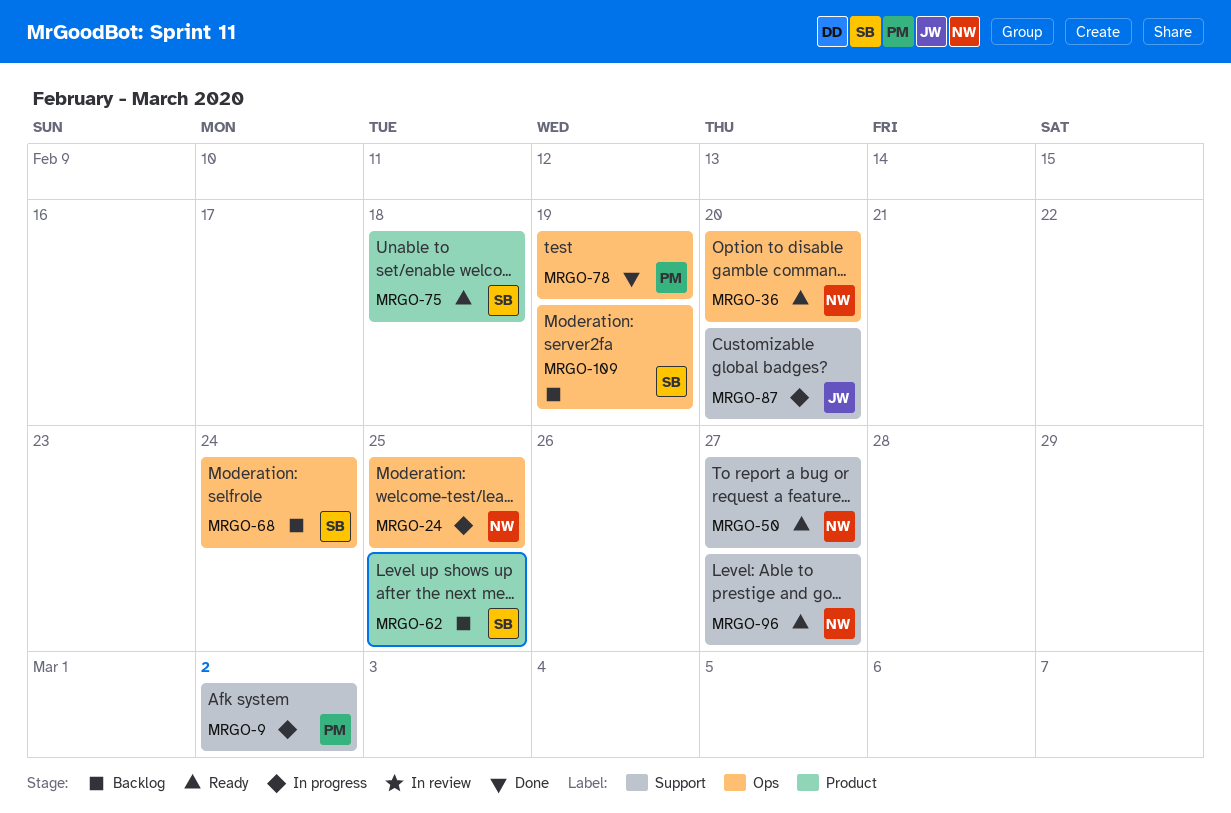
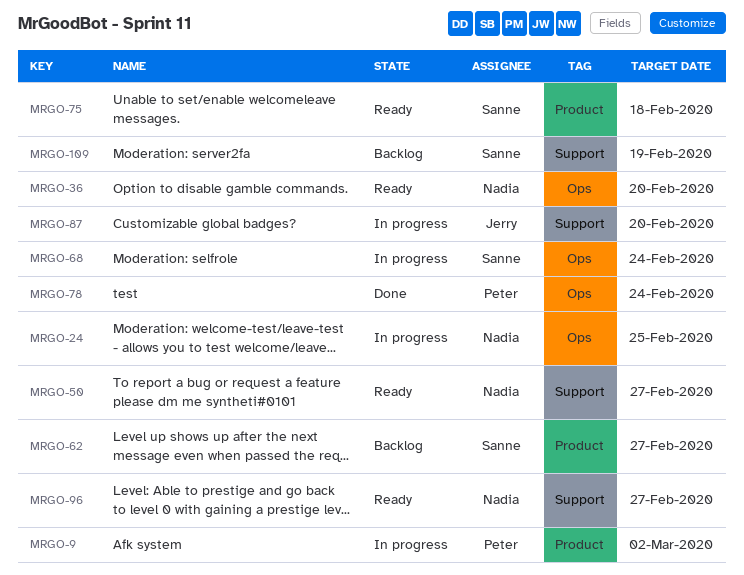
MRGO-9, label: Support -> Product
MRGO-62, due: Feb 25 -> Feb 27
MRGO-68, status: Backlog -> In progress
MRGO-78, due: Feb 19 -> Feb 24
MRGO-109, label: Ops -> Support

